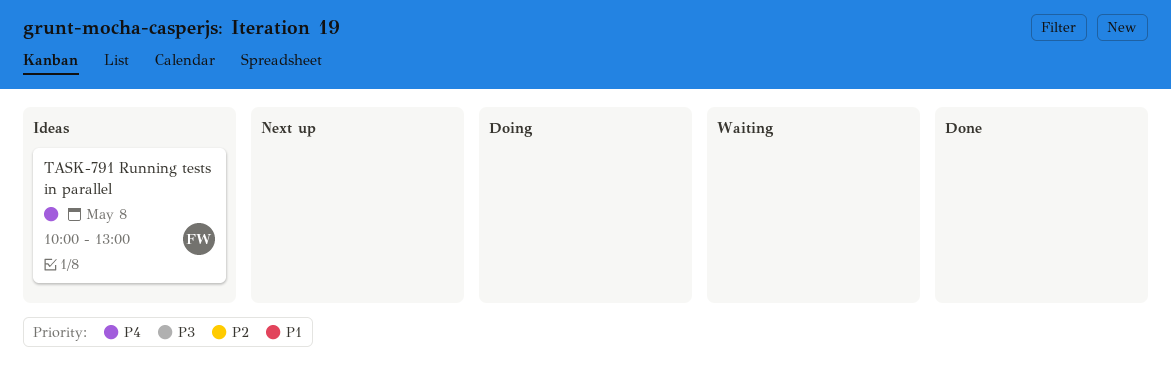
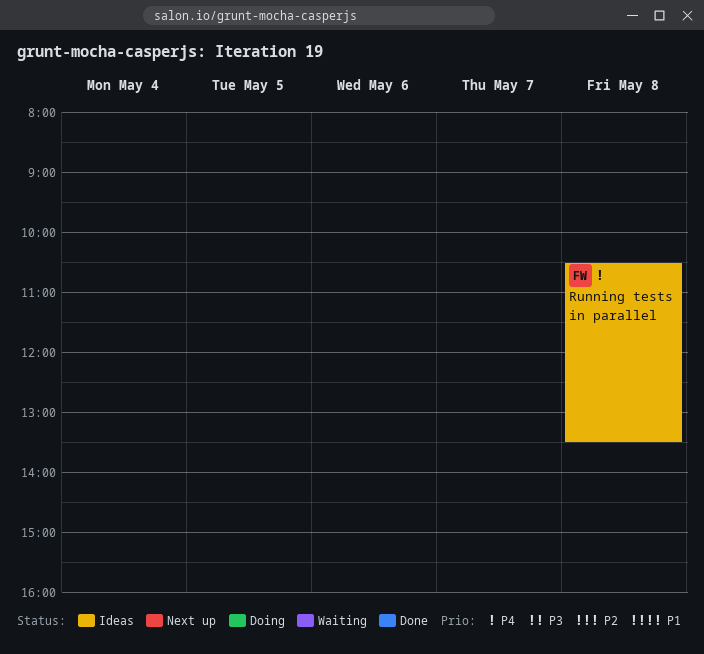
Running tests in parallel, begins: 10:00 -> 10:30
Running tests in parallel, ends: 13:00 -> 13:30

